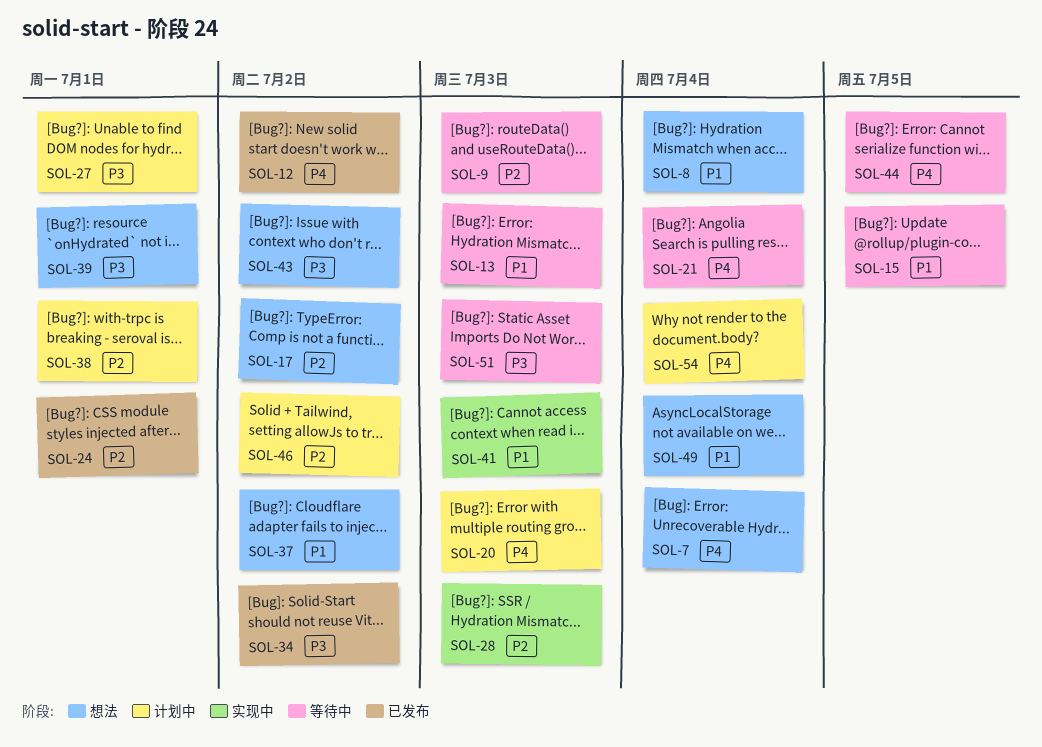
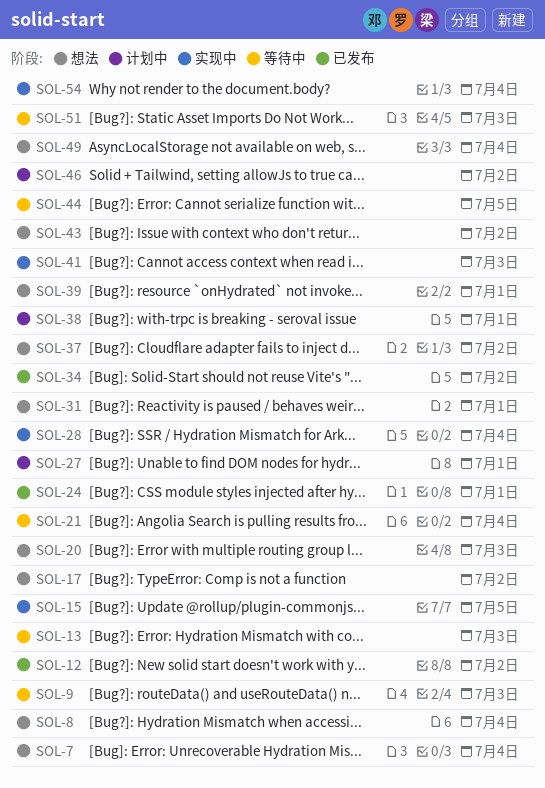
SOL-15, status: 等待中 -> 实现中
SOL-20, status: 计划中 -> 想法
SOL-28, due: Jul 3 -> Jul 4
SOL-31: none -> present
SOL-54, status: 计划中 -> 实现中

